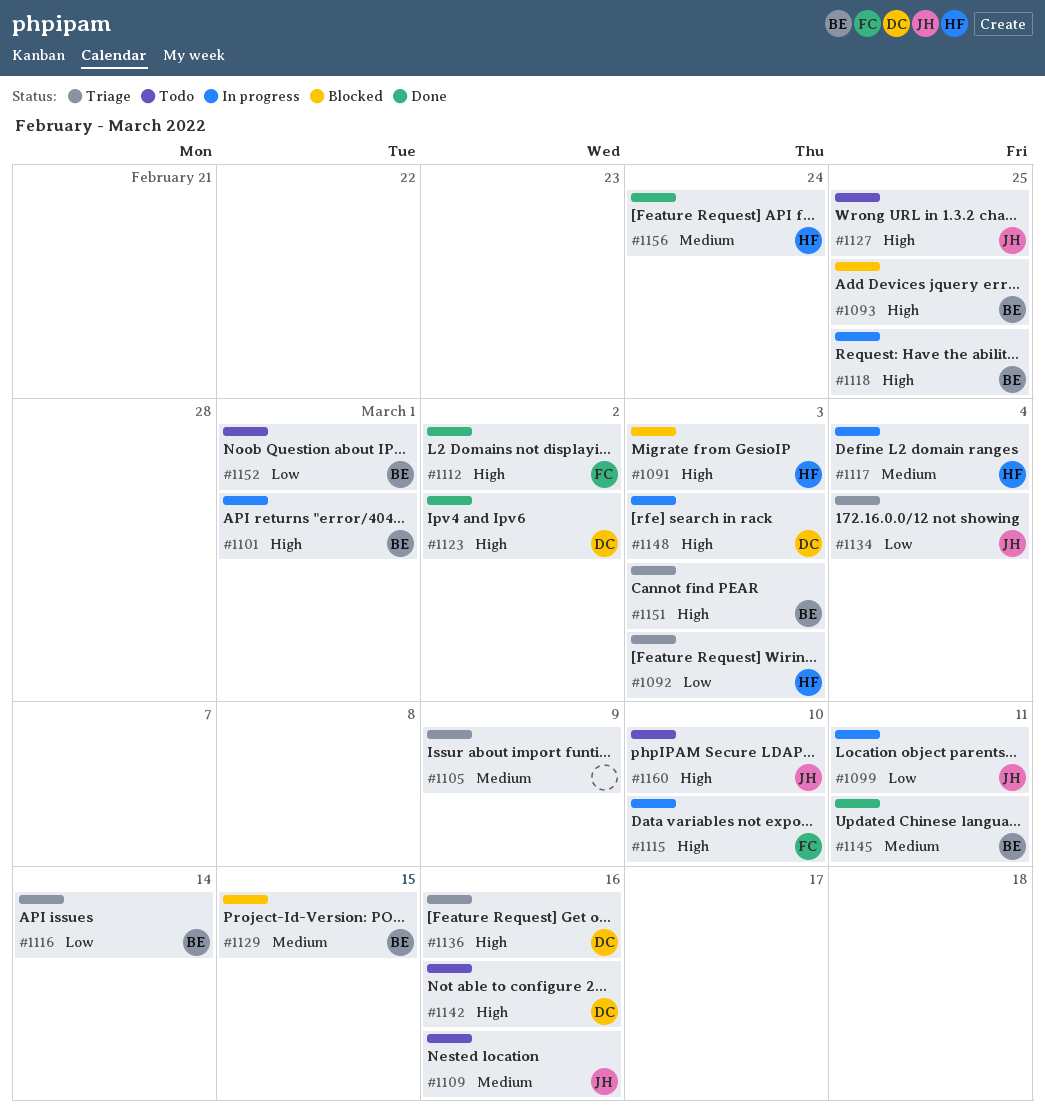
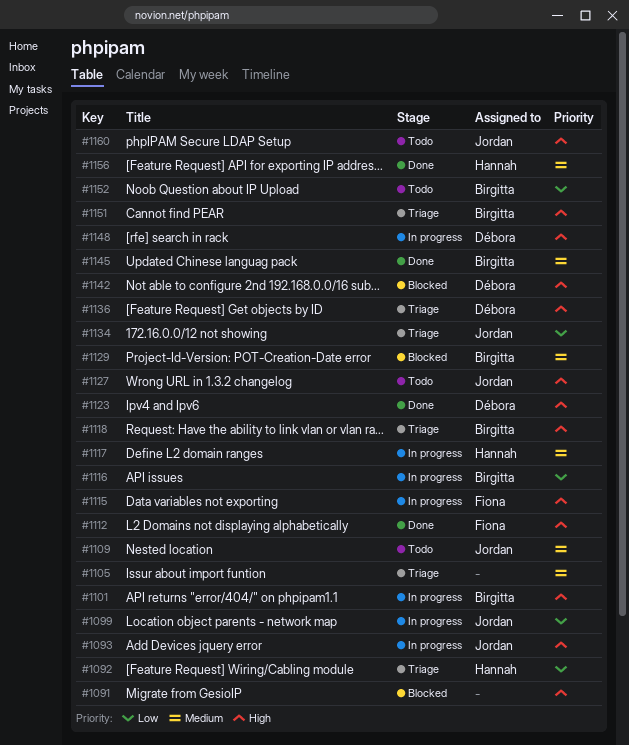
#1091, owner: Hannah -> none
#1093, status: Blocked -> In progress
#1093, owner: Birgitta -> Jordan
#1116, status: Triage -> In progress
#1118, status: In progress -> Triage
#1142, status: Todo -> Blocked

